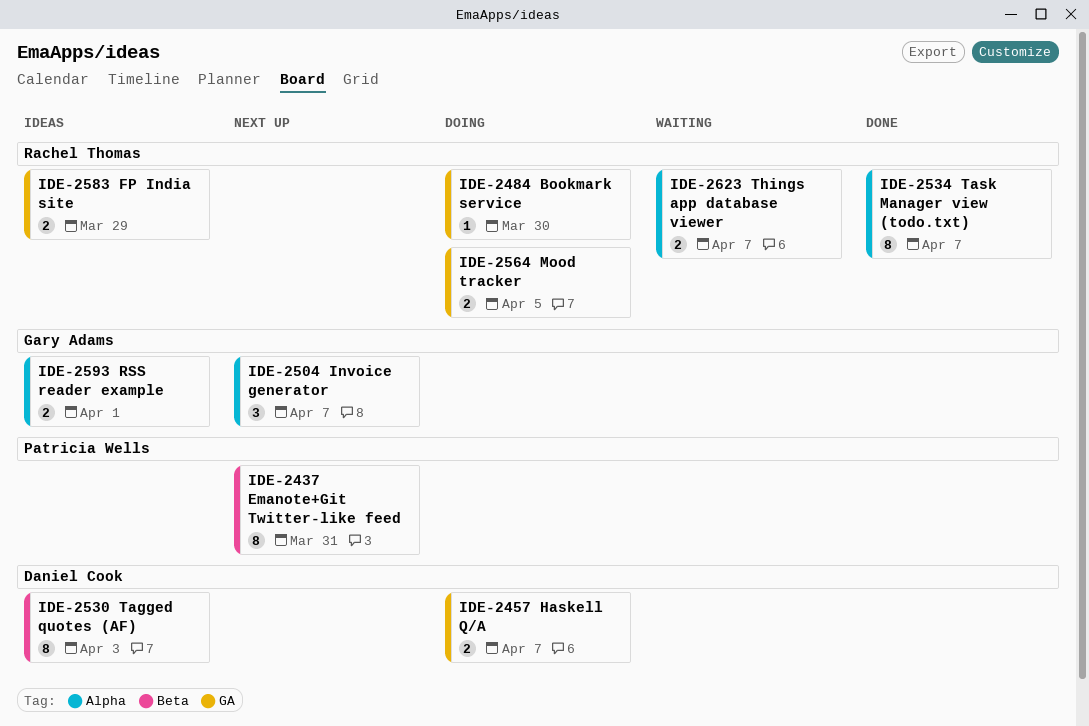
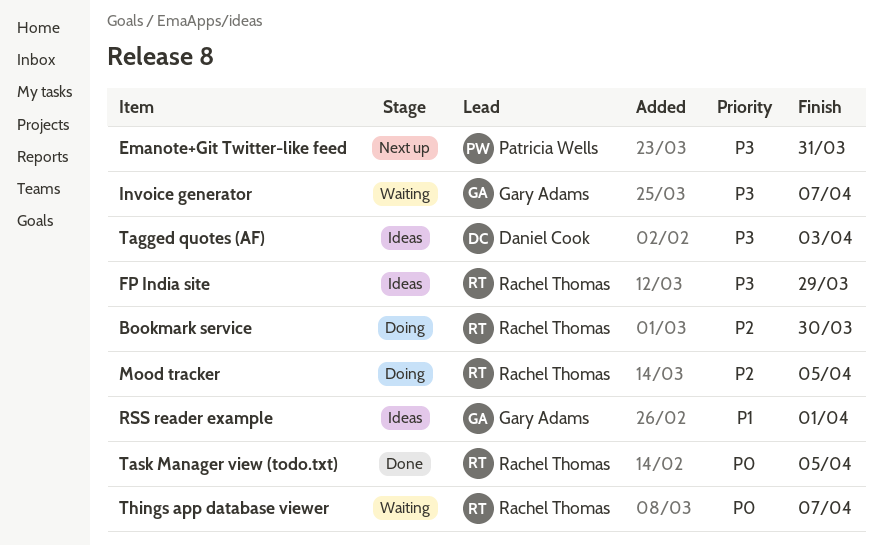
Haskell Q/A: present -> none
Invoice generator, status: Next up -> Waiting
Task Manager view (todo.txt), due: Apr 7 -> Apr 5

